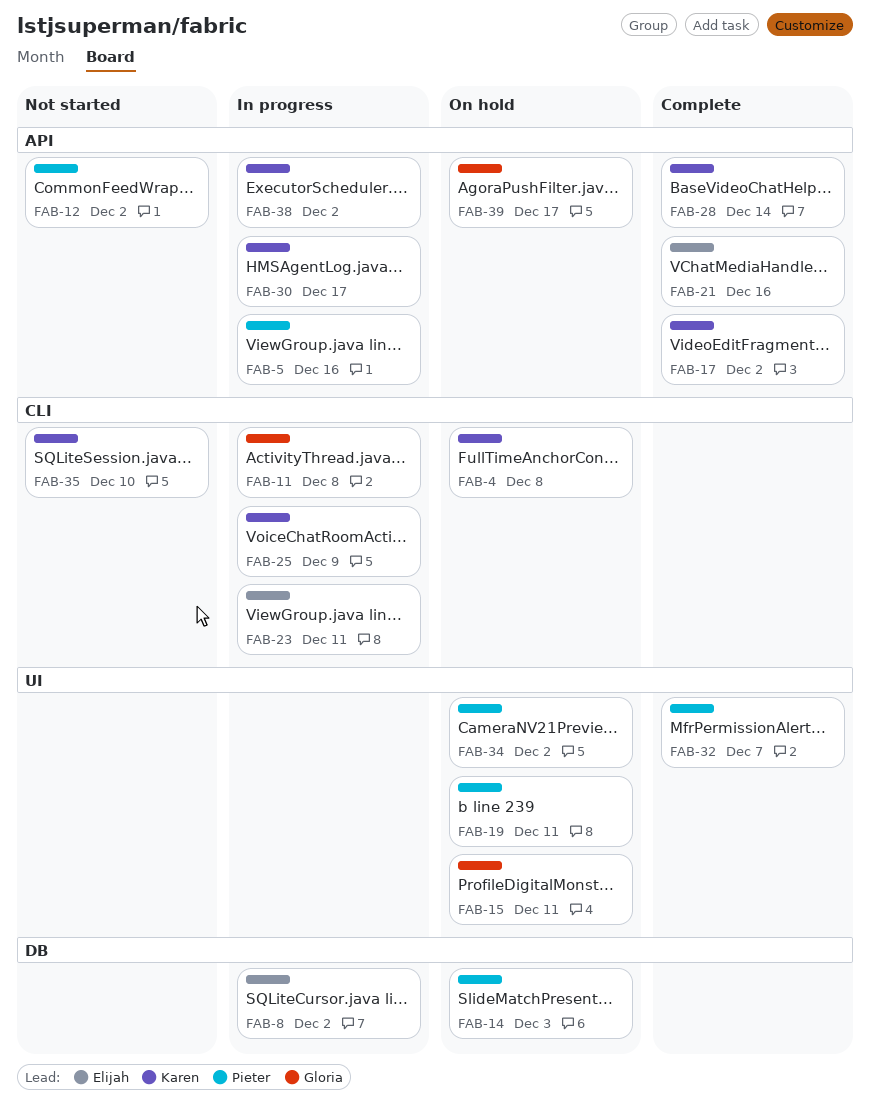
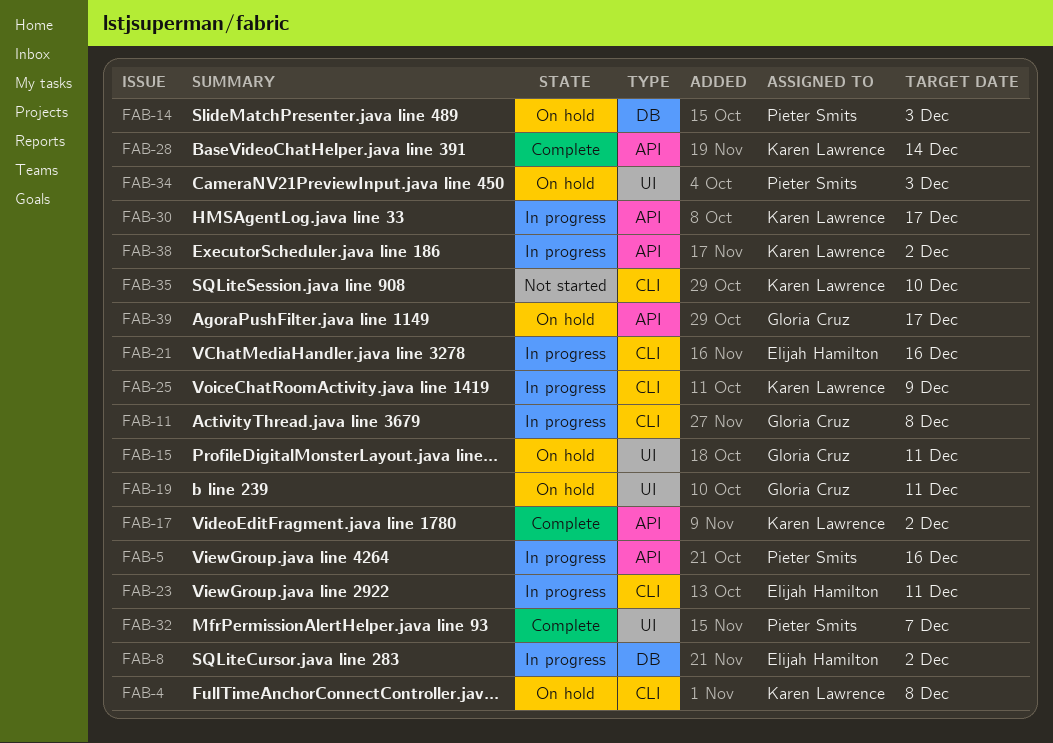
FAB-12: present -> none
FAB-19, owner: Pieter Smits -> Gloria Cruz
FAB-21, status: Complete -> In progress
FAB-21, label: API -> CLI
FAB-34, due: Dec 2 -> Dec 3

